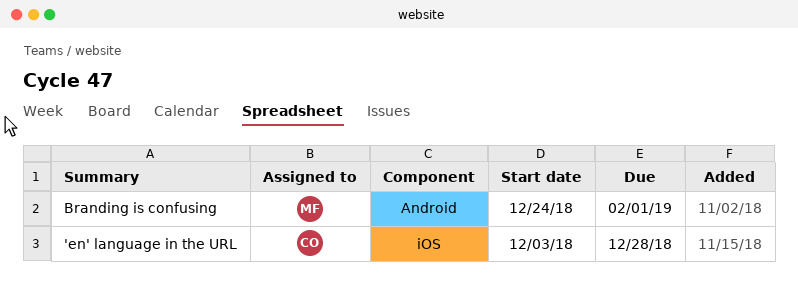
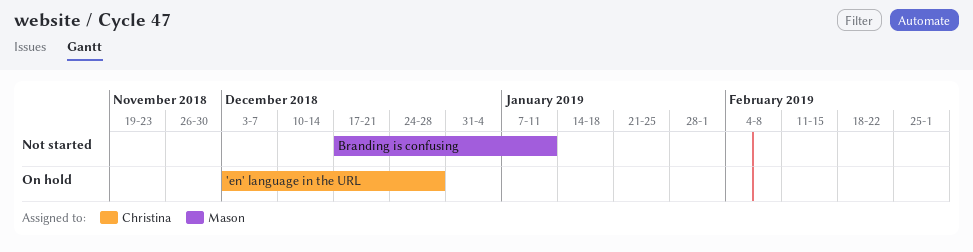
Branding is confusing, start: Dec 24 -> Dec 17
Branding is confusing, due: Feb 1 -> Jan 11

